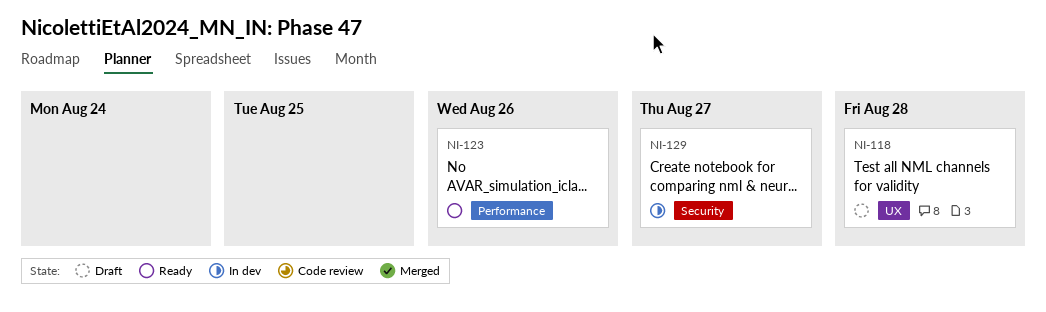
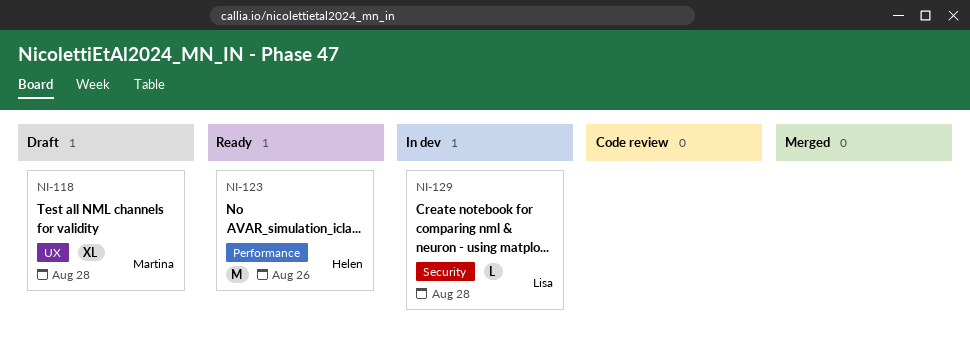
NI-129, due: Aug 27 -> Aug 28

